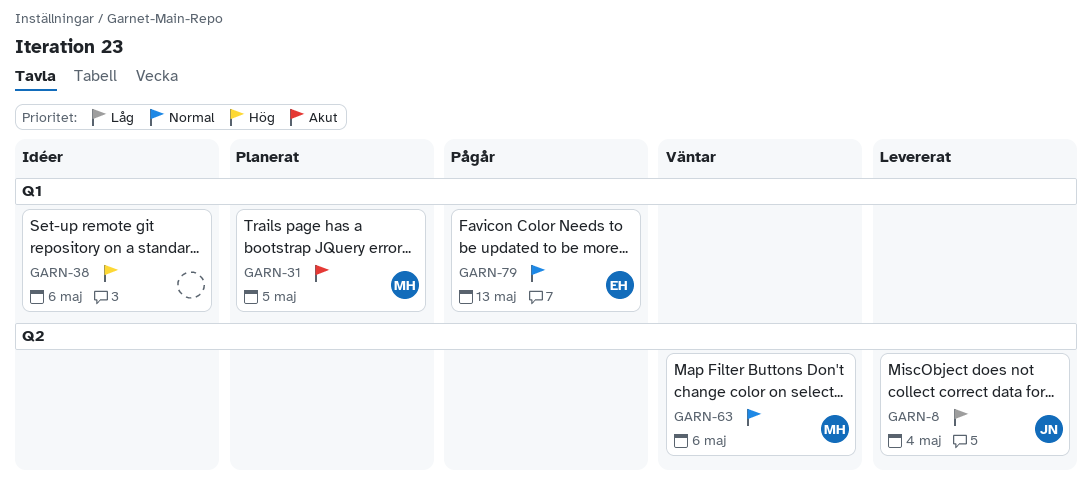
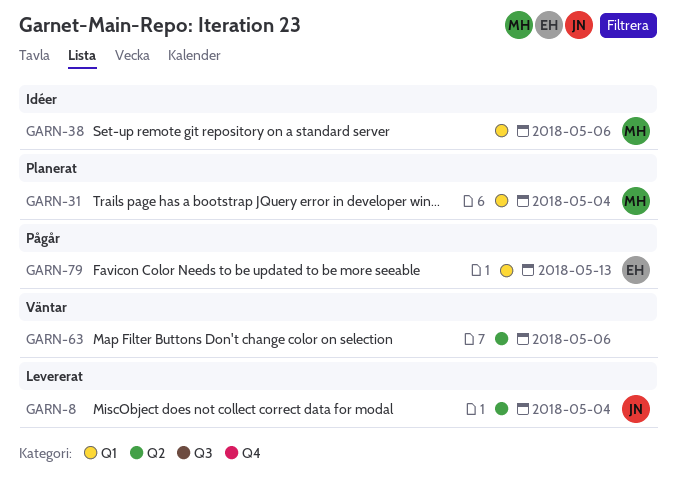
GARN-31, due: May 5 -> May 4
GARN-38, owner: none -> MH
GARN-63, owner: MH -> none

